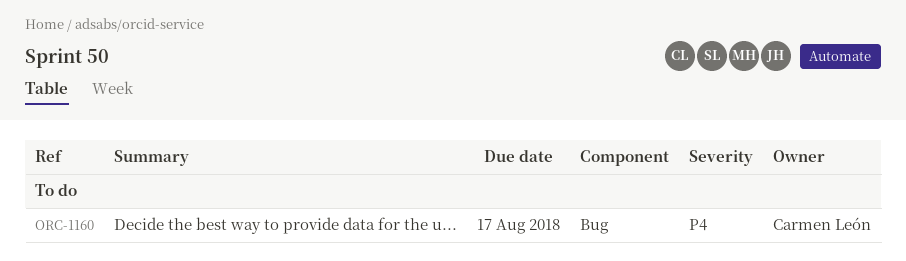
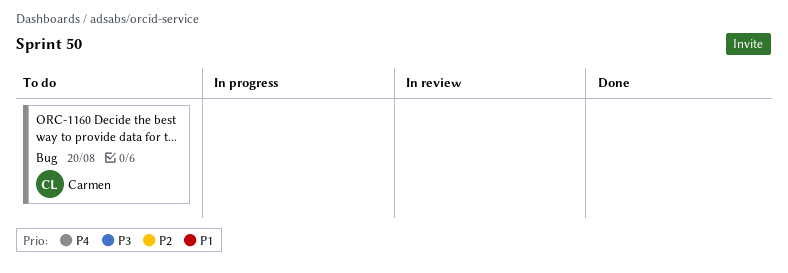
ORC-1160, due: Aug 17 -> Aug 20

